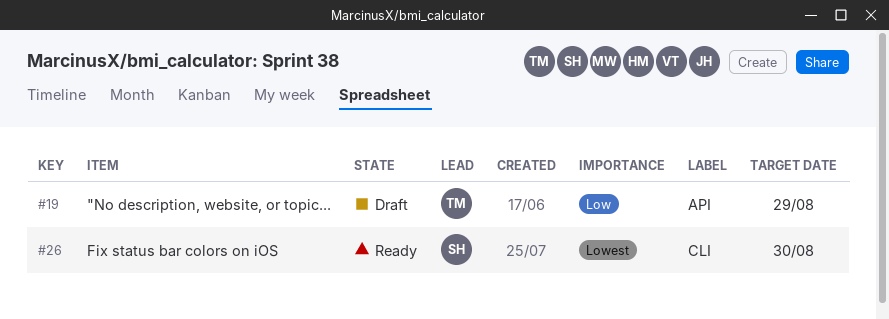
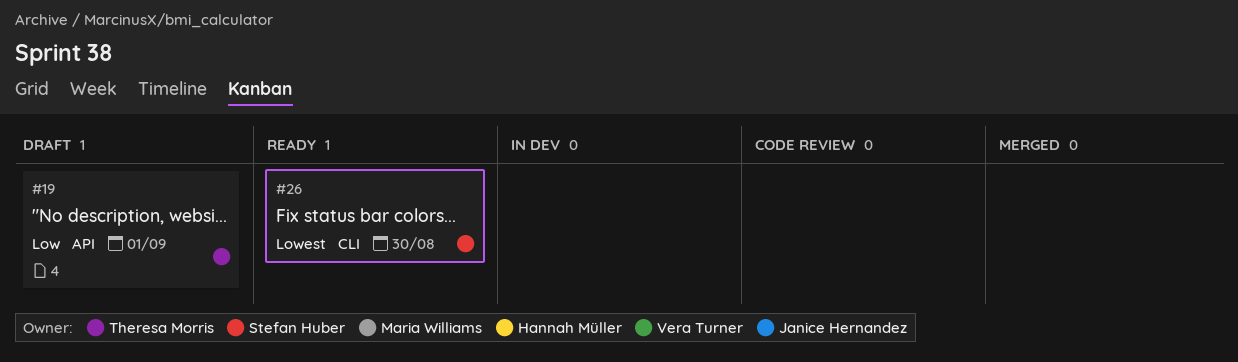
#19, due: Aug 29 -> Sep 1

